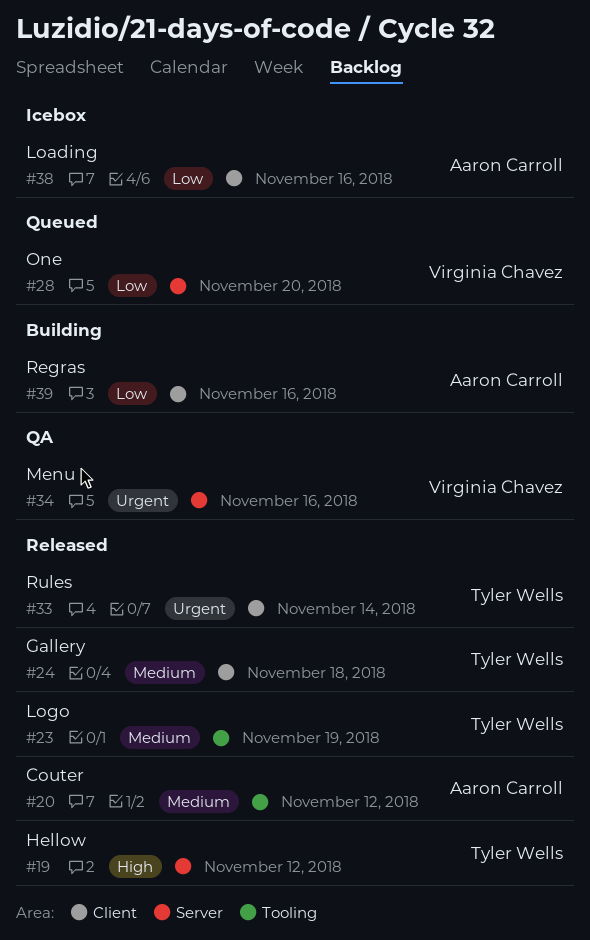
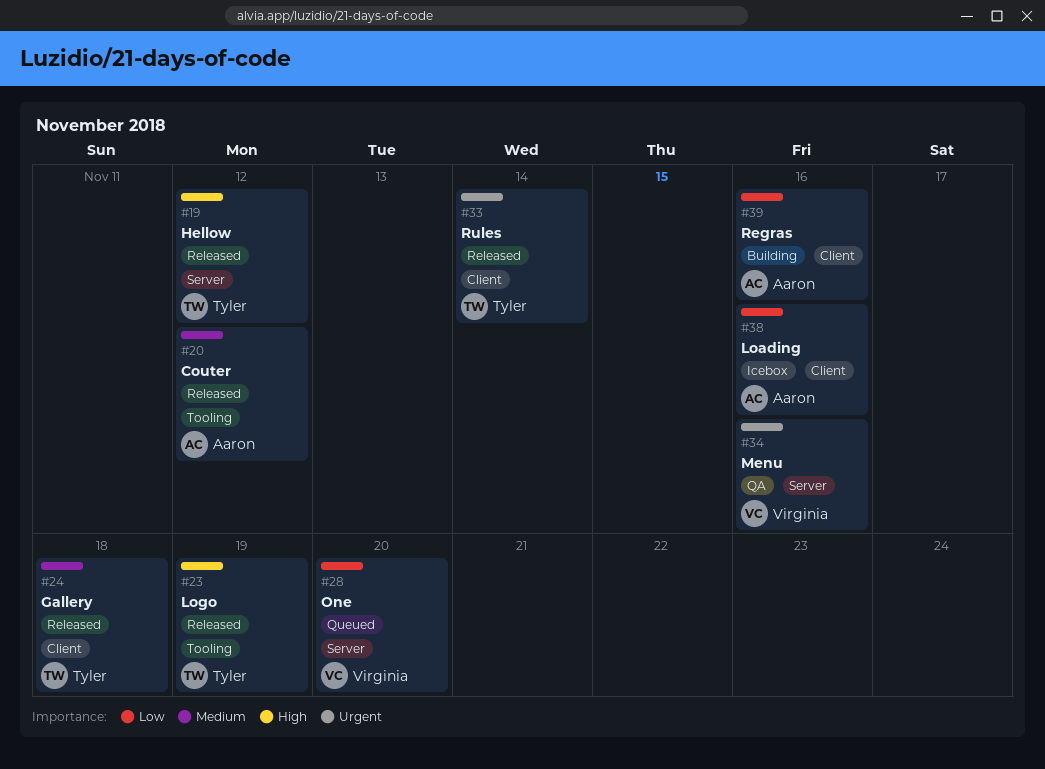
#23, priority: Medium -> High

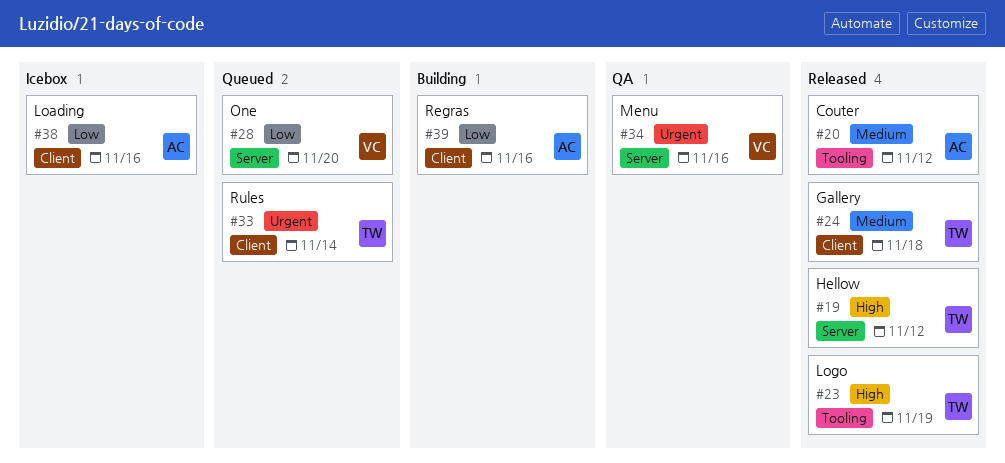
#33, status: Released -> Queued

